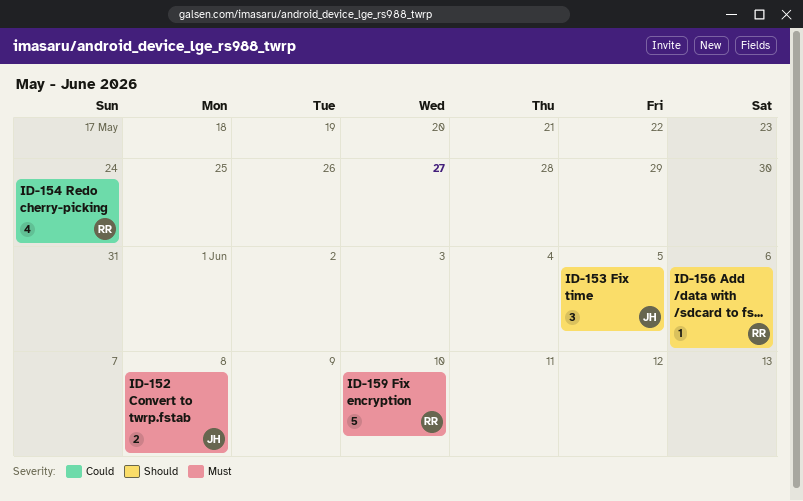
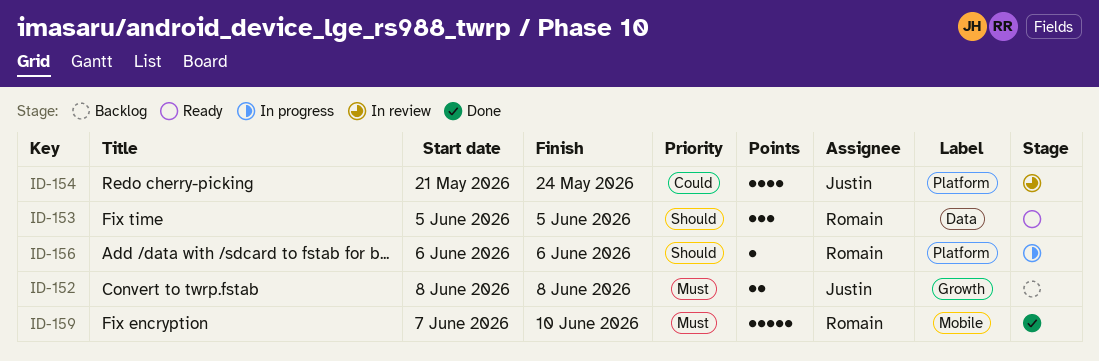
ID-153, owner: Justin -> Romain
ID-154, owner: Romain -> Justin

